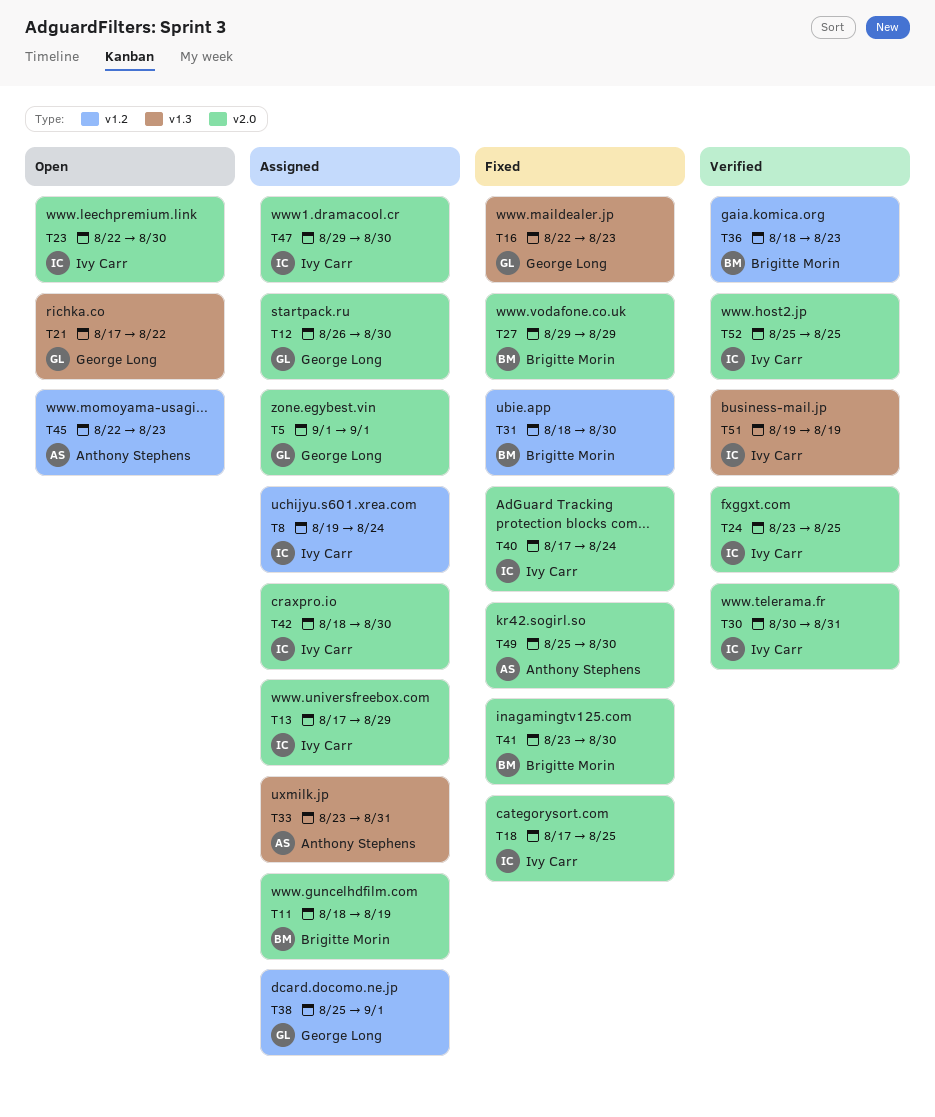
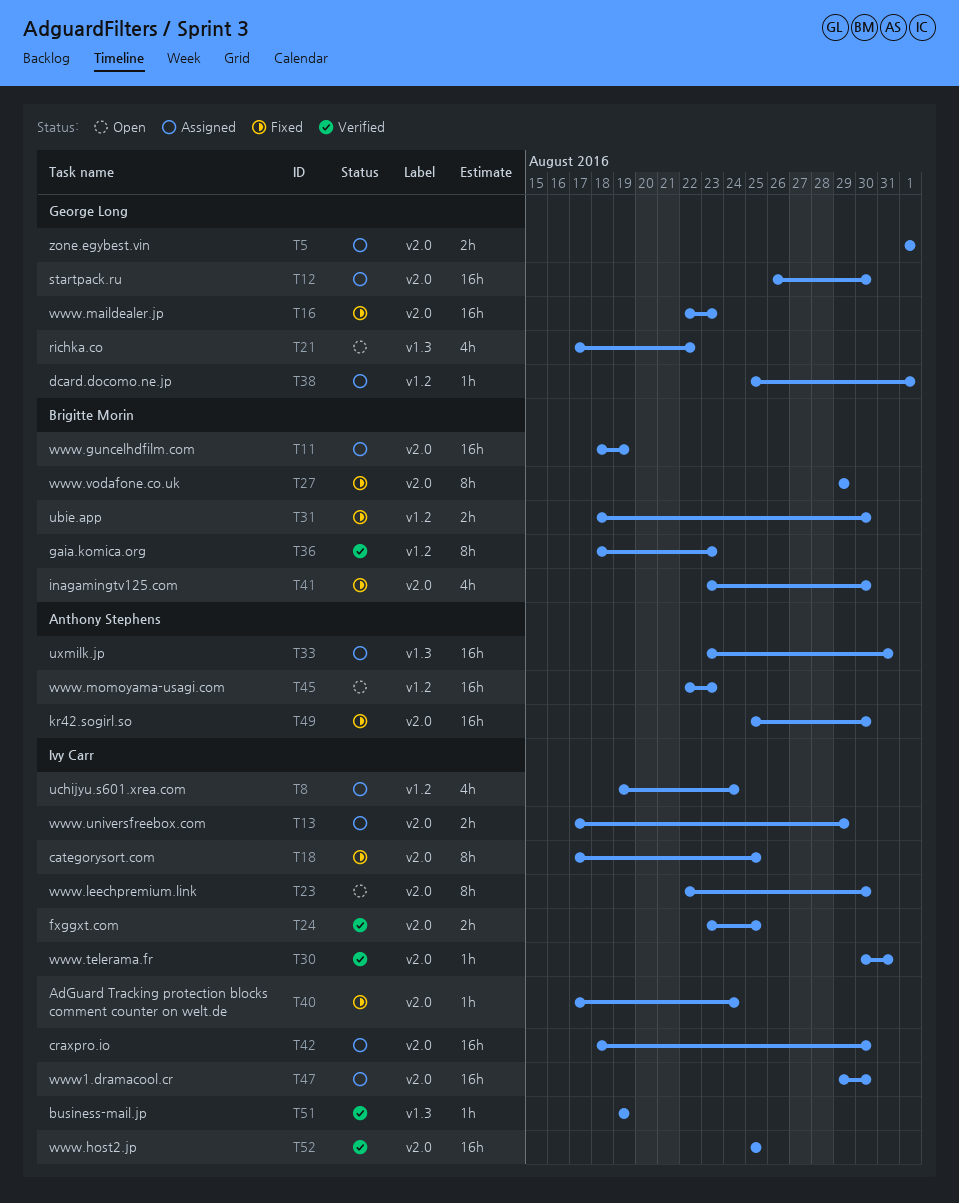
T16, label: v1.3 -> v2.0

